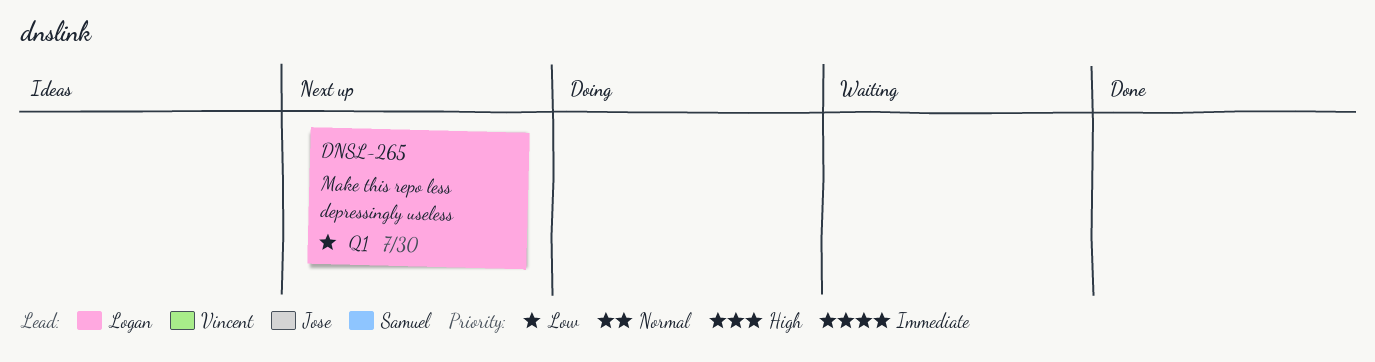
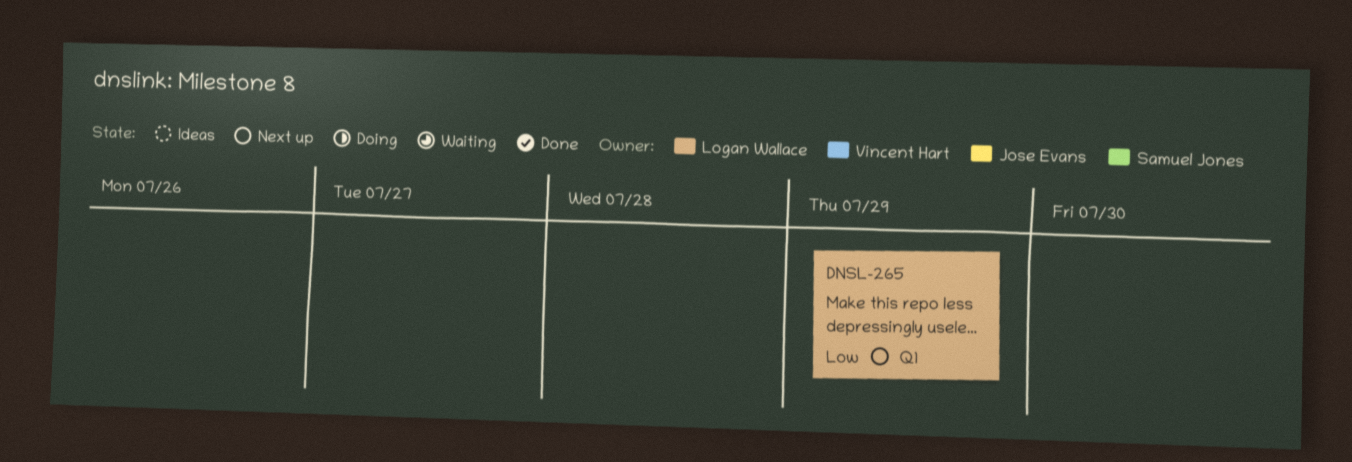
DNSL-265, due: Jul 30 -> Jul 29

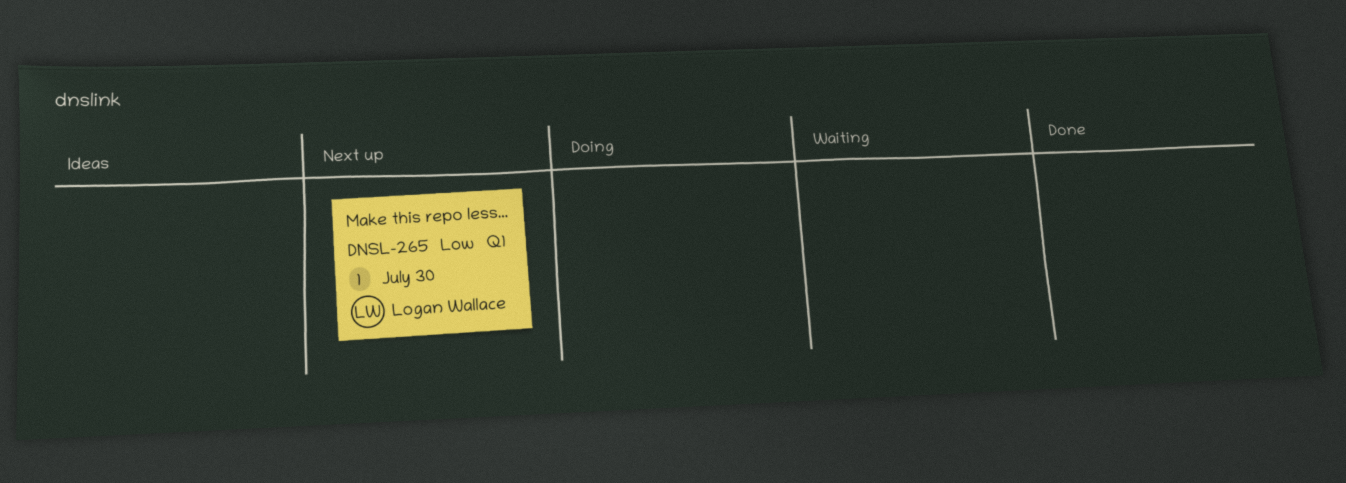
DNSL-265, due: Jul 29 -> Jul 30

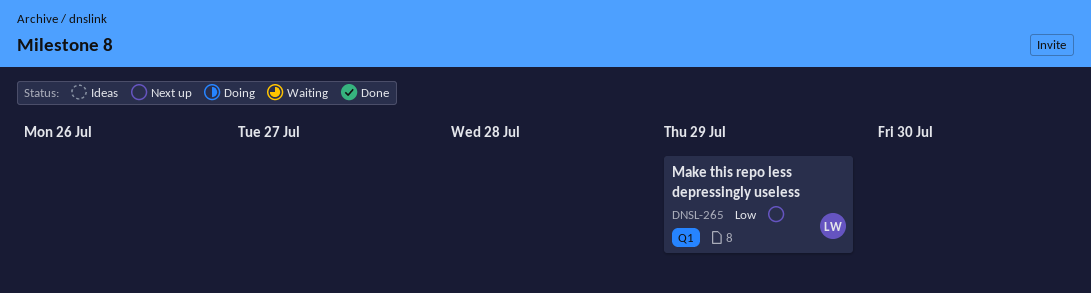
DNSL-265, due: Jul 30 -> Jul 29

